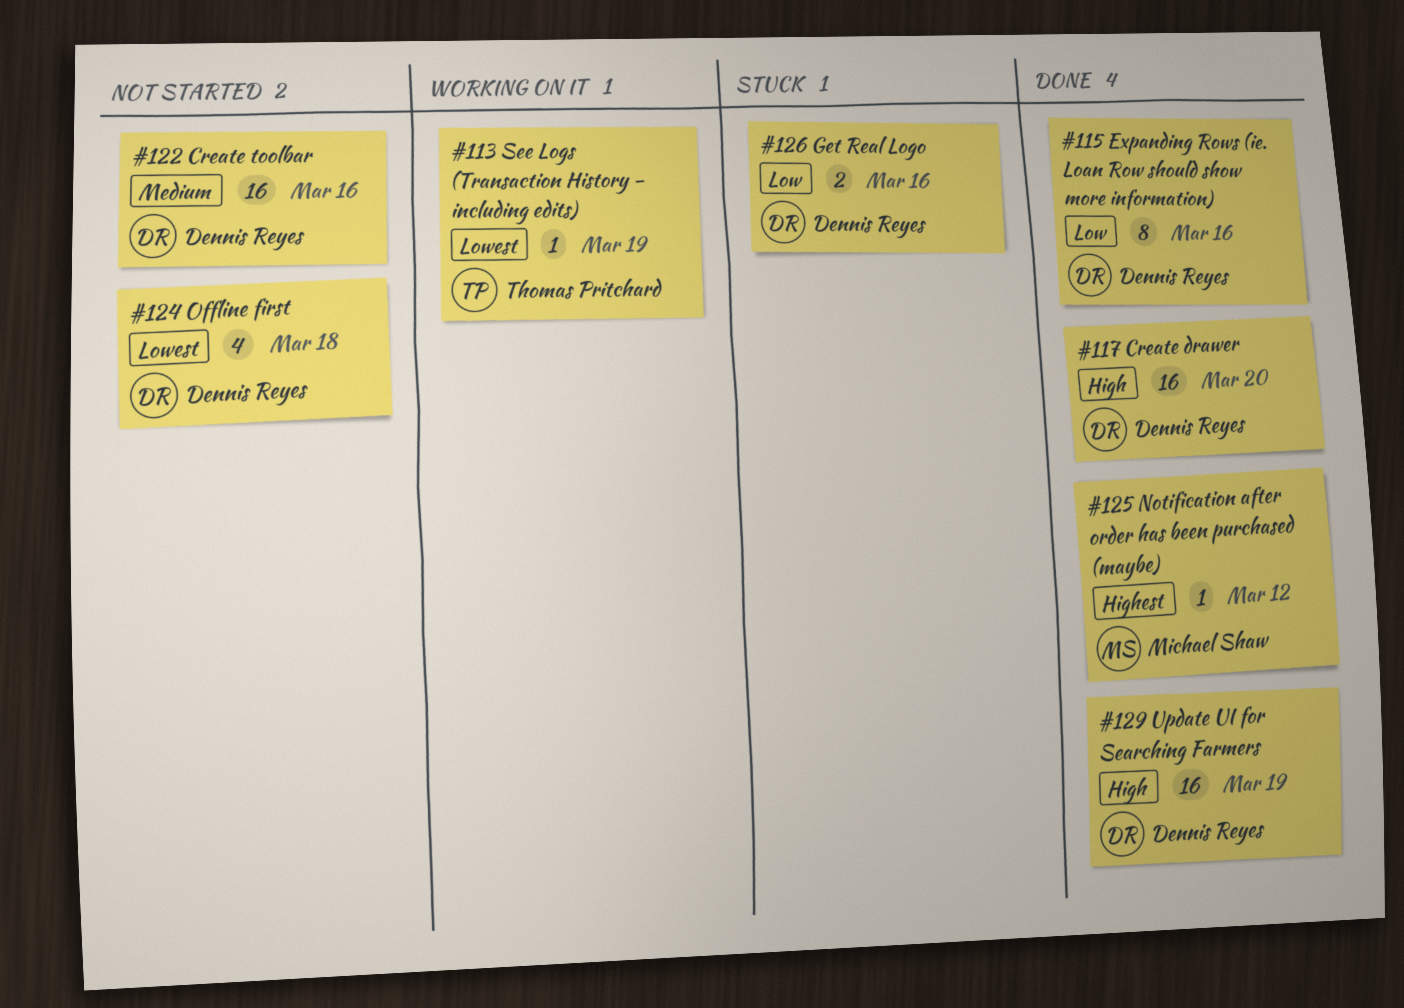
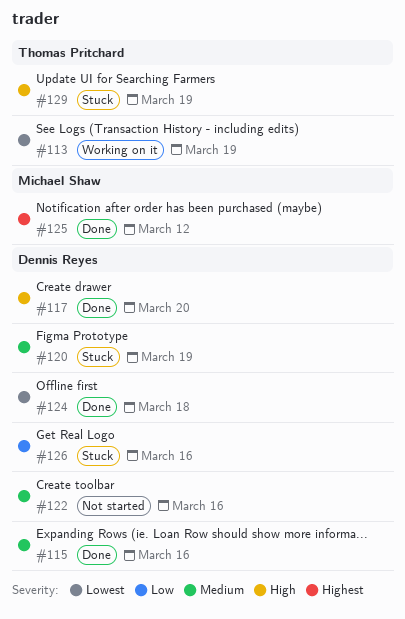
#115, priority: Low -> Medium
#120: none -> present
#124, status: Not started -> Done
#129, status: Done -> Stuck
#129, owner: Dennis Reyes -> Thomas Pritchard

